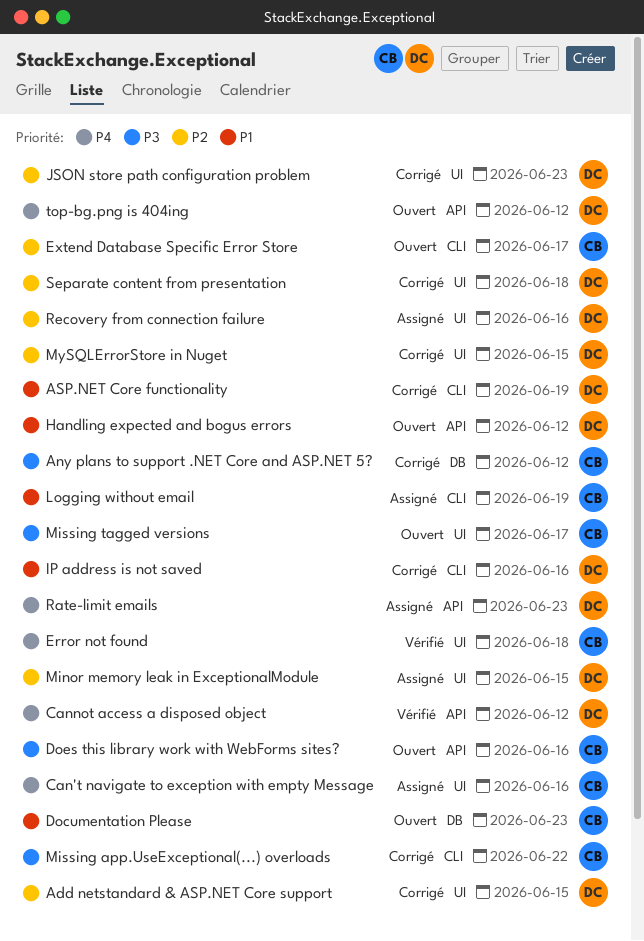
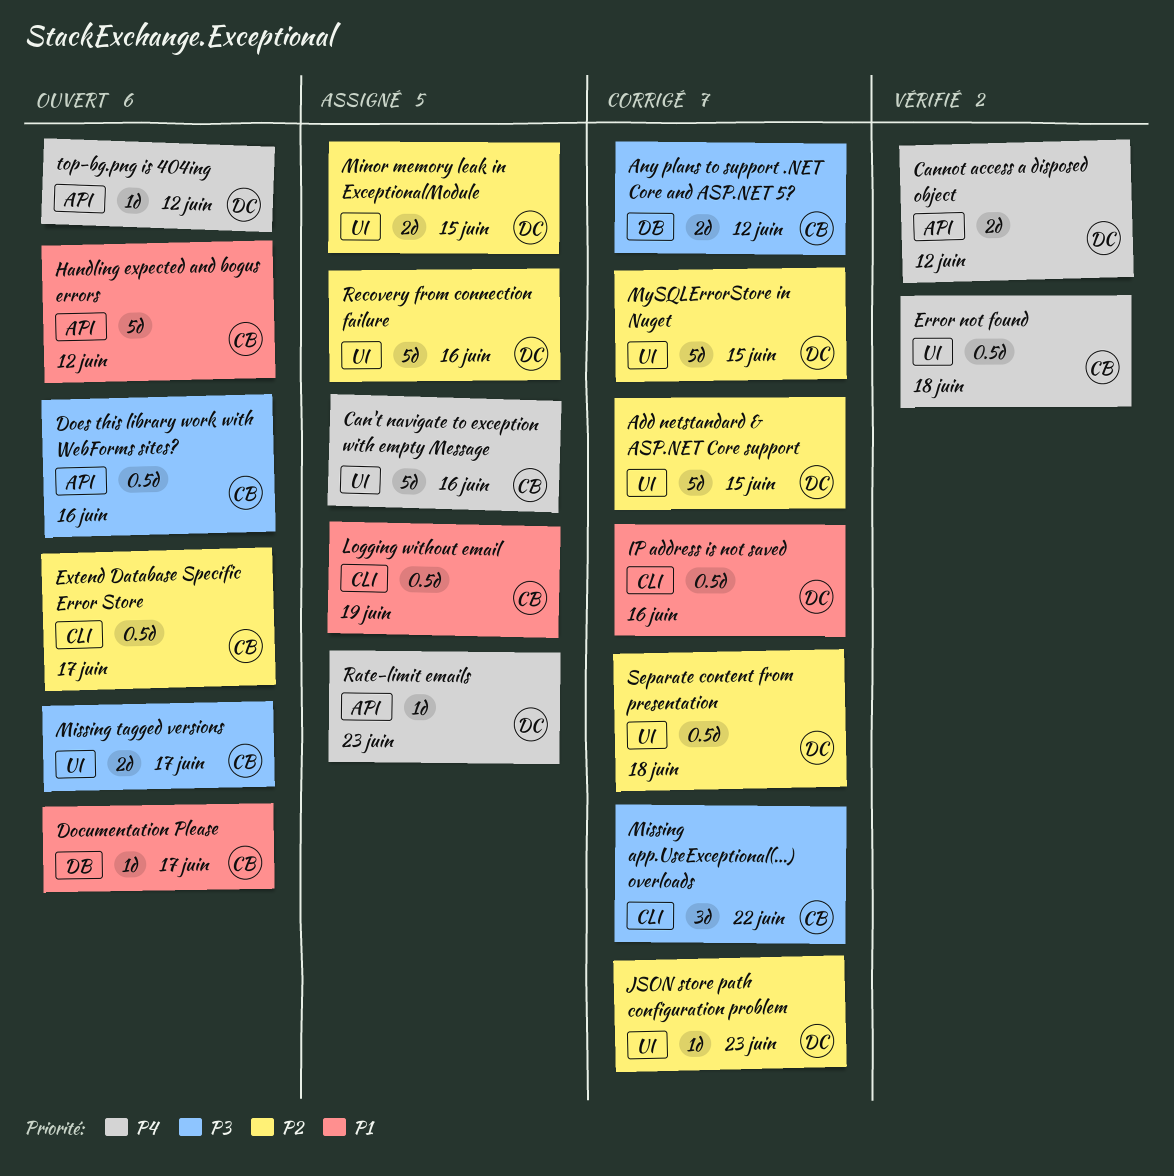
ASP.NET Core functionality: present -> none
Documentation Please, due: Jun 23 -> Jun 17
Handling expected and bogus errors, owner: DC -> CB

